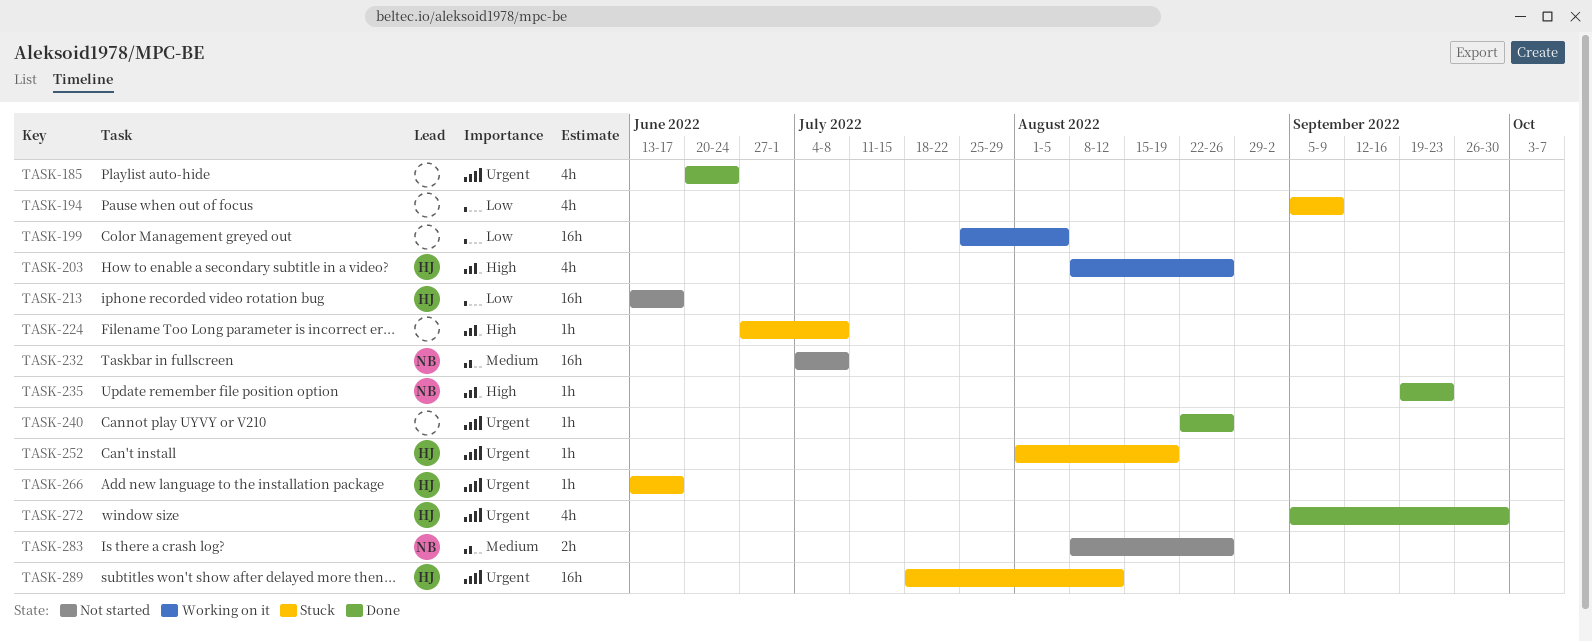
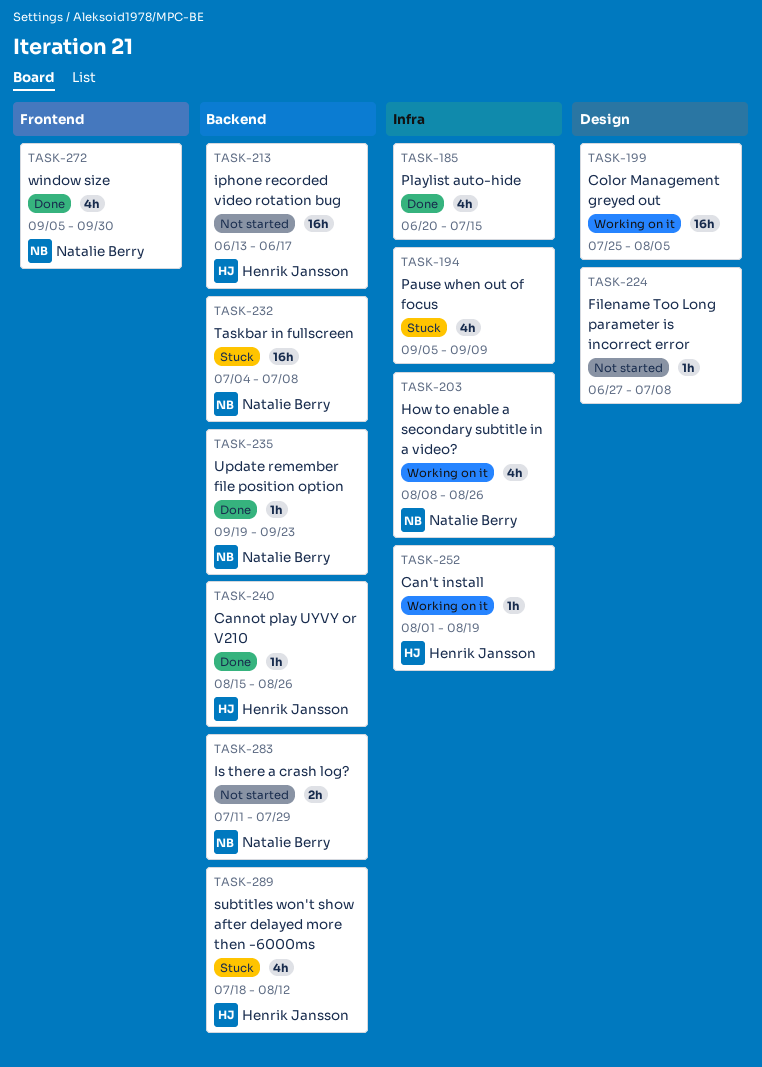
TASK-185, due: Jun 24 -> Jul 15
TASK-203, owner: Henrik Jansson -> Natalie Berry
TASK-224, status: Stuck -> Not started
TASK-232, status: Not started -> Stuck
TASK-240, owner: none -> Henrik Jansson
TASK-240, start: Aug 22 -> Aug 15
TASK-252, status: Stuck -> Working on it
TASK-266: present -> none
TASK-272, owner: Henrik Jansson -> Natalie Berry
TASK-283, start: Aug 8 -> Jul 11
TASK-283, due: Aug 26 -> Jul 29
TASK-289, estimate: 16h -> 4h

